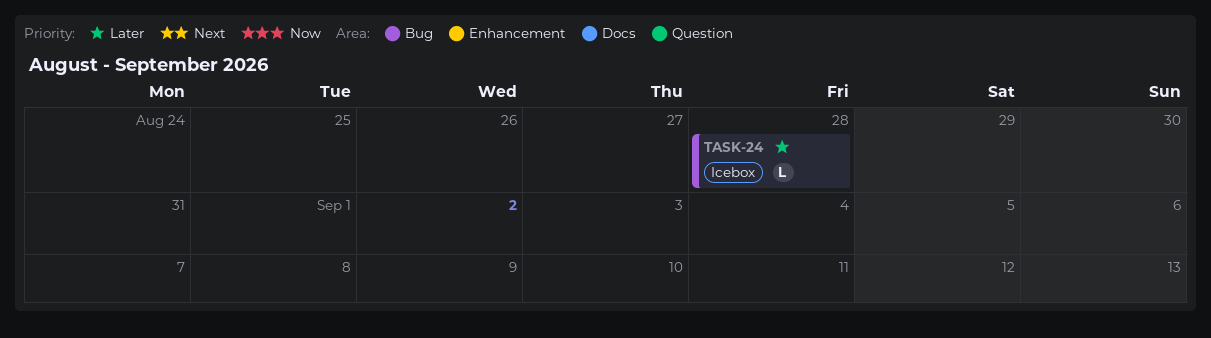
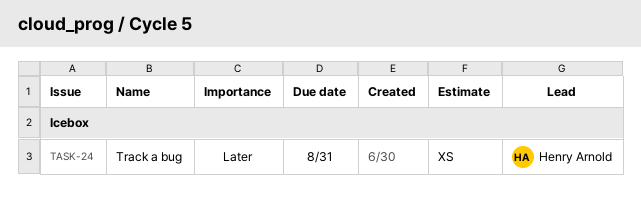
TASK-24, estimate: L -> XS
TASK-24, due: Aug 28 -> Aug 31

